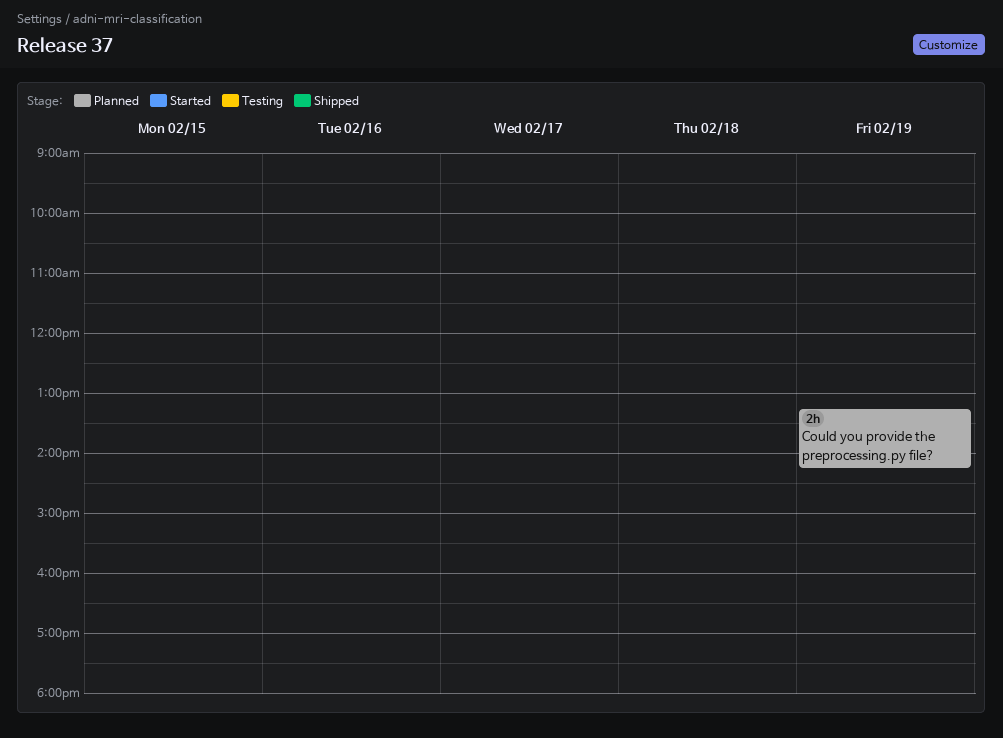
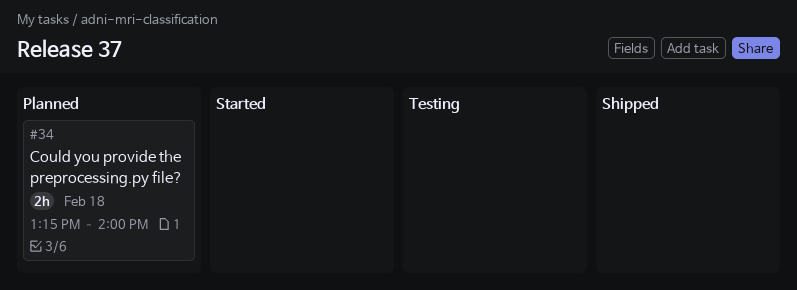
Could you provide the preprocessing.py file?, day: Feb 19 -> Feb 18
Could you provide the preprocessing.py file?, ends: 14:15 -> 14:00

